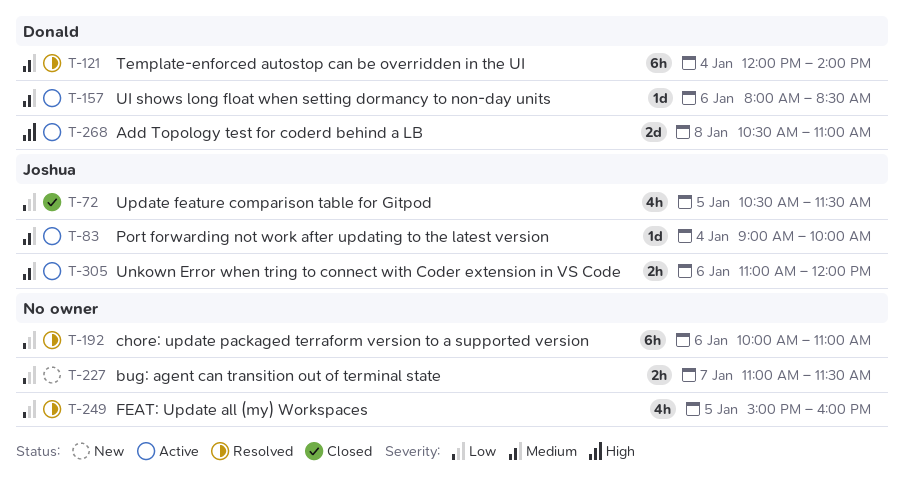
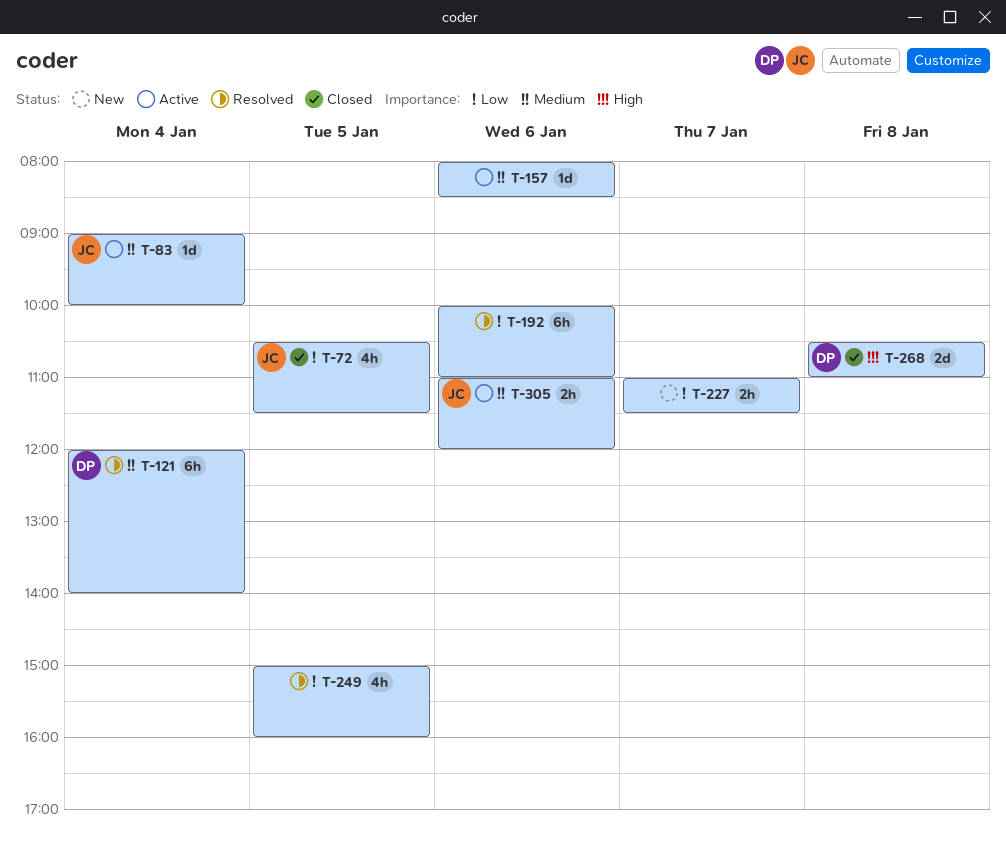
T-157, owner: Donald -> none
T-268, status: Active -> Closed

